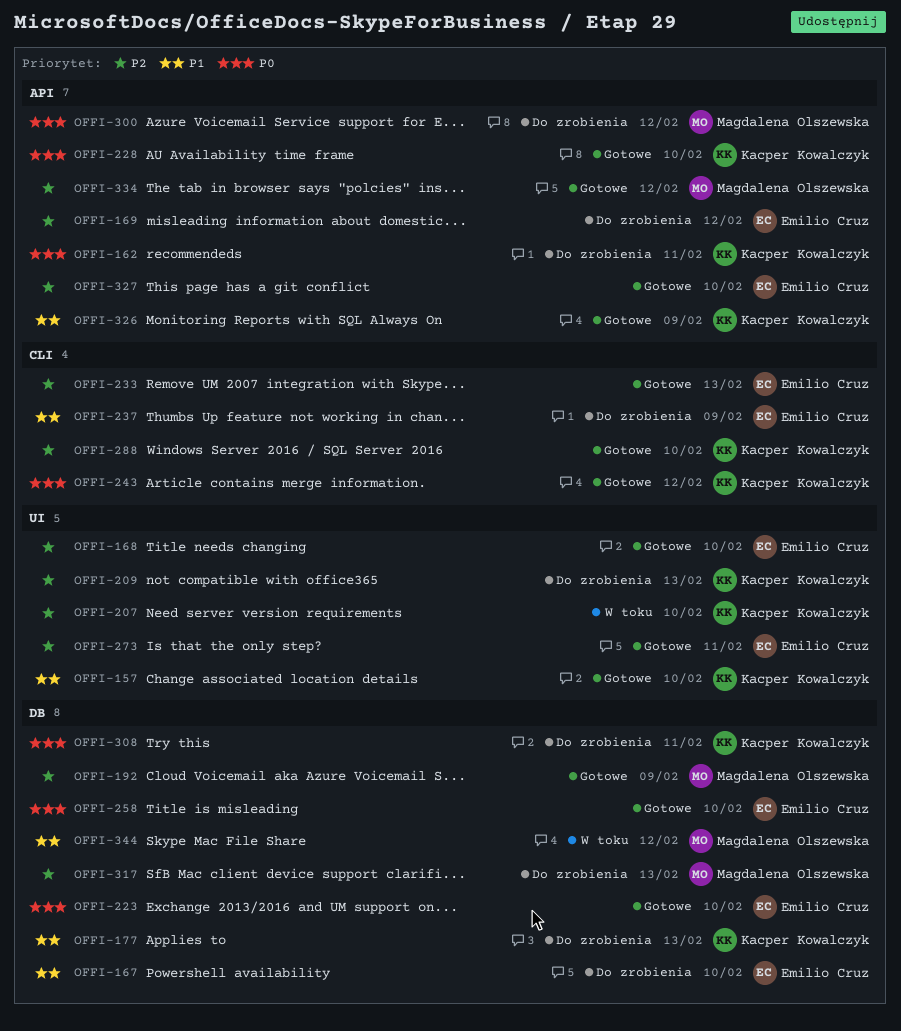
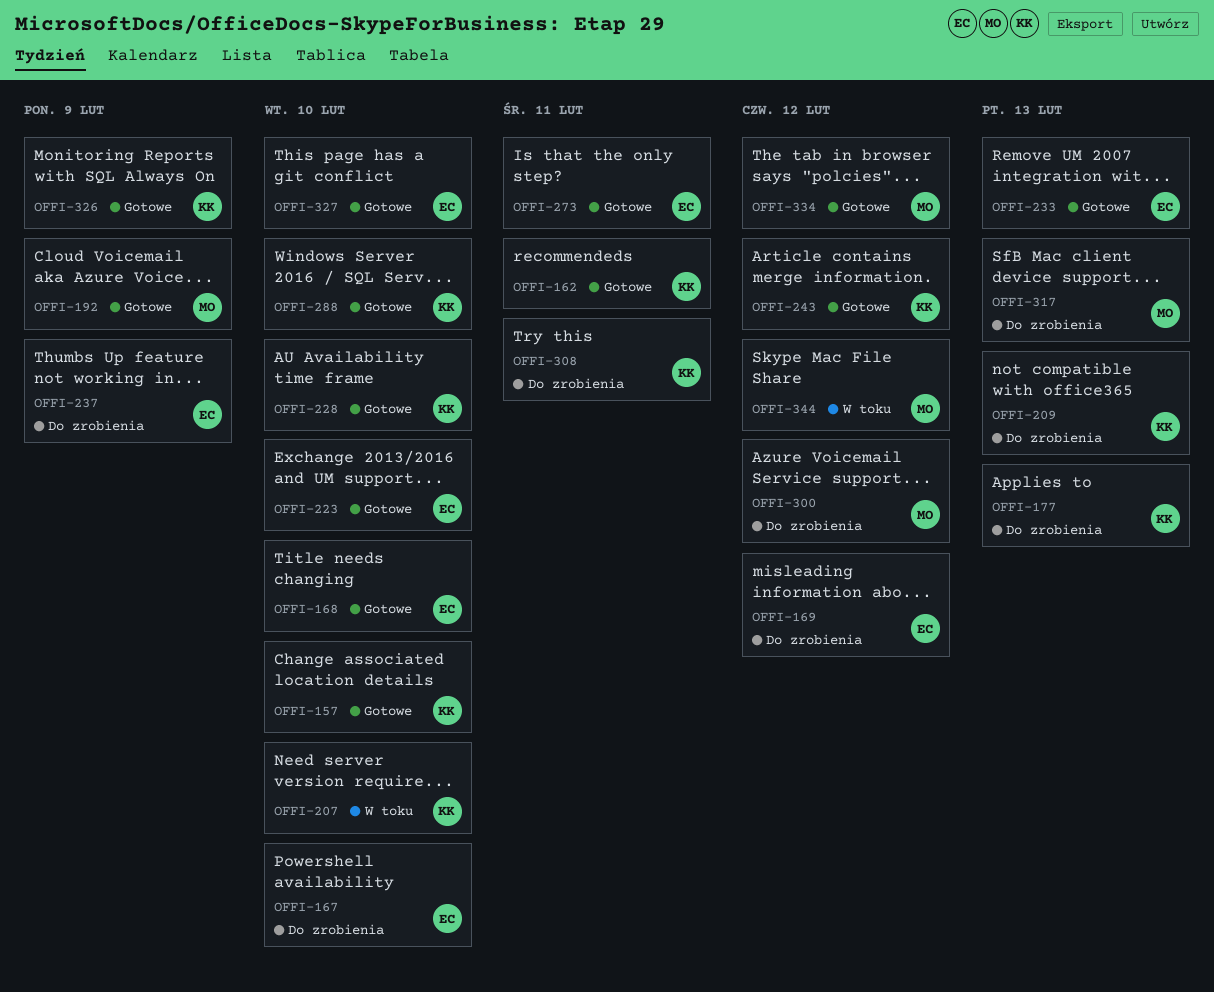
OFFI-162, status: Do zrobienia -> Gotowe
OFFI-258: present -> none

